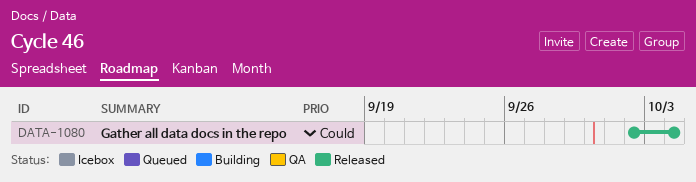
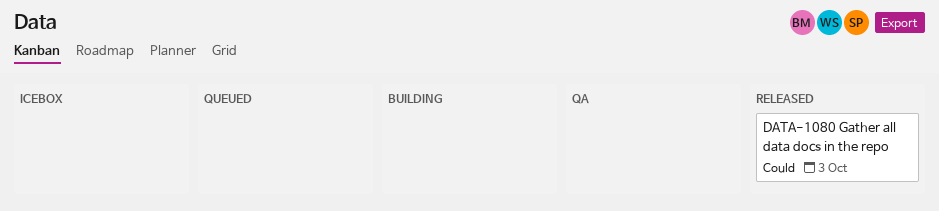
DATA-1080, due: Oct 4 -> Oct 3

